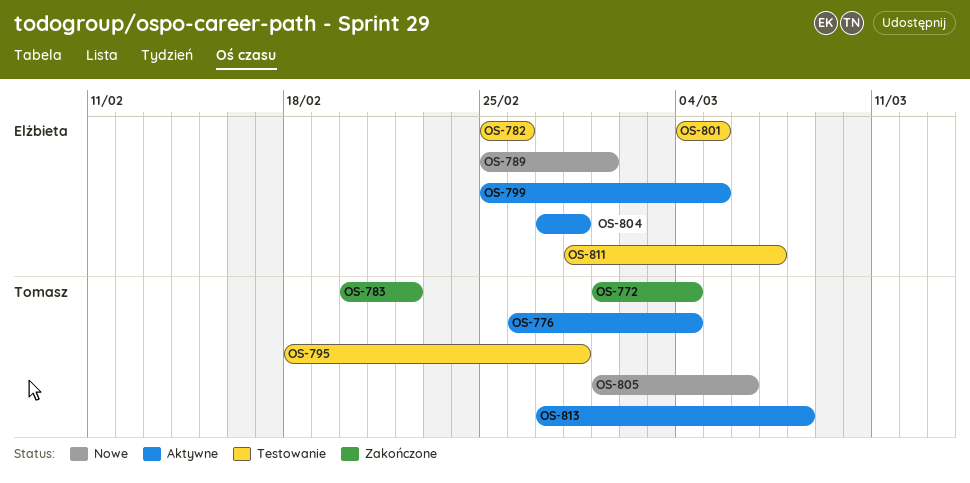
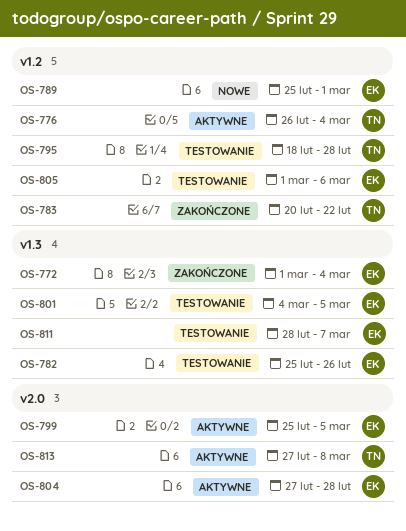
OS-772, owner: Tomasz -> Elżbieta
OS-805, status: Nowe -> Testowanie
OS-805, owner: Tomasz -> Elżbieta

